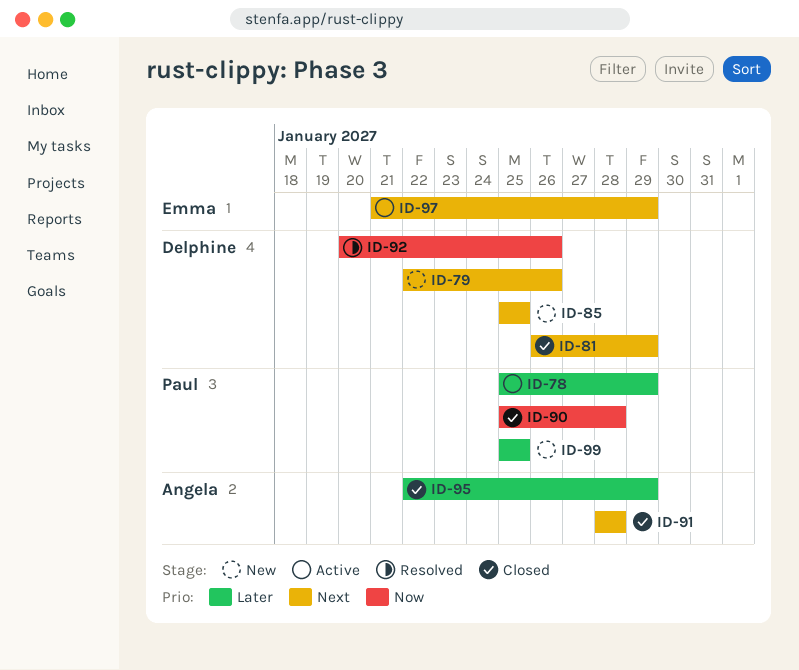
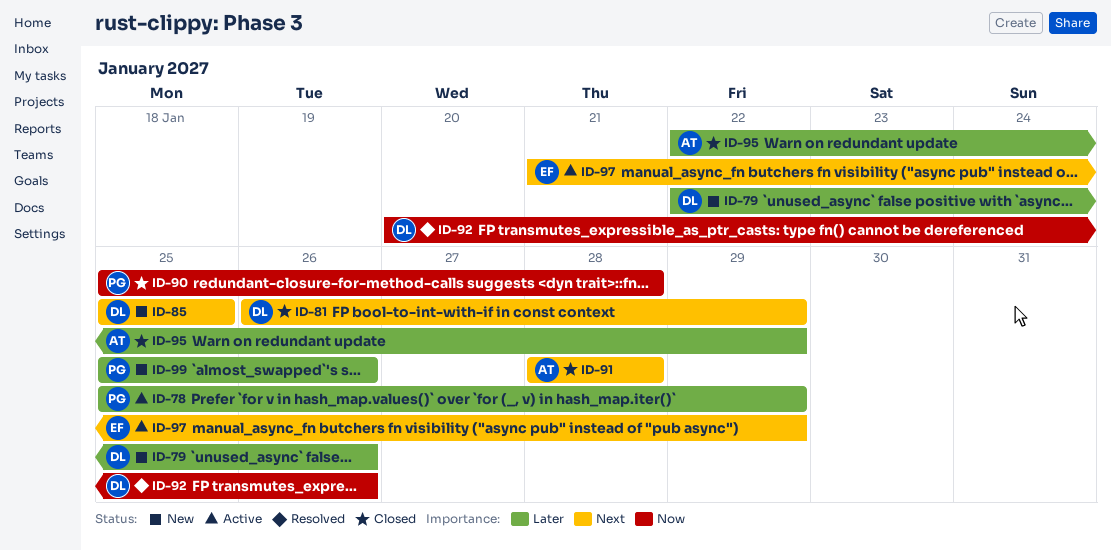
ID-79, priority: Next -> Later
ID-99, due: Jan 25 -> Jan 26

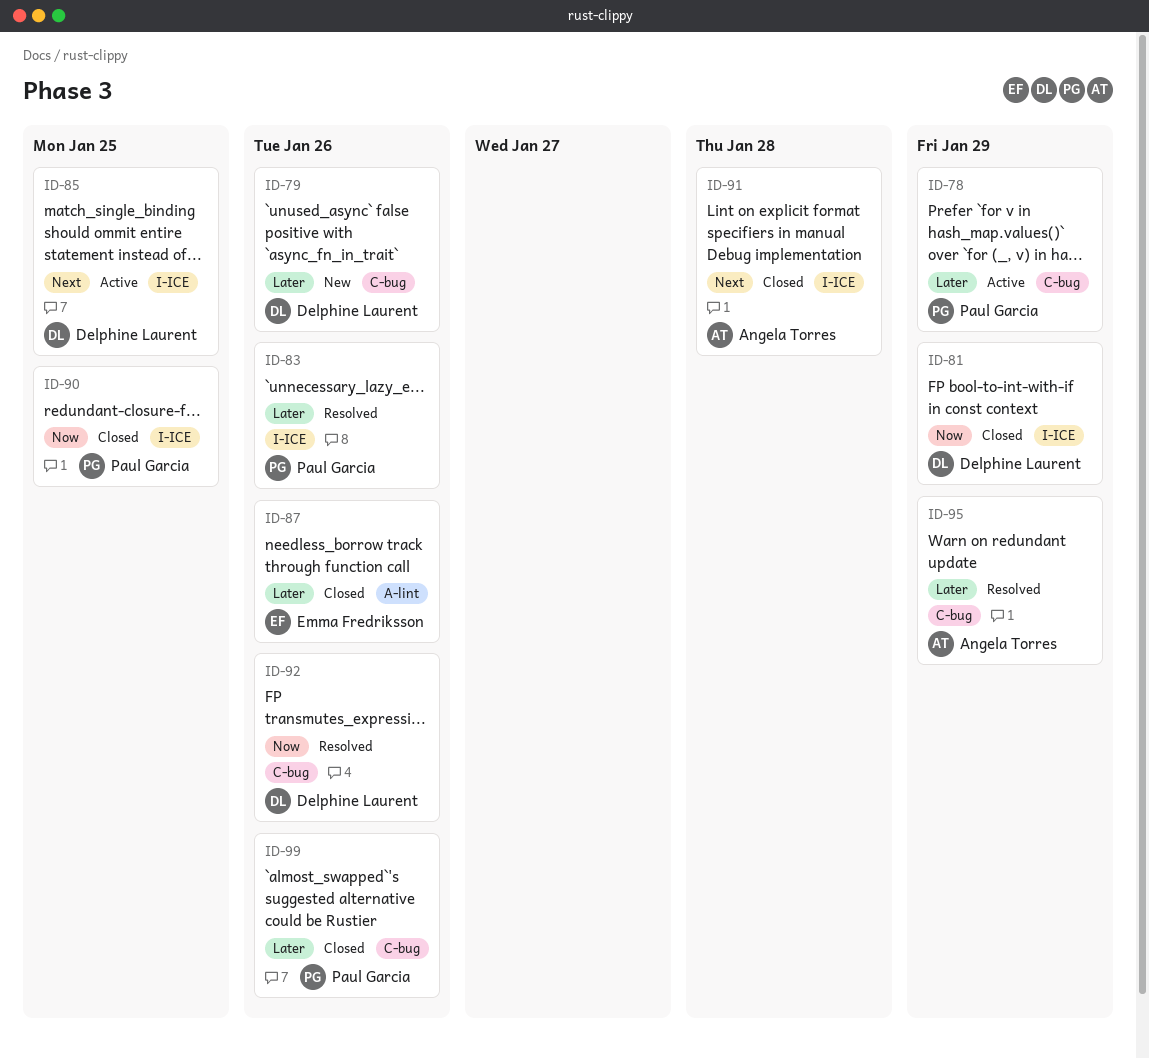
ID-81, priority: Next -> Now
ID-83: none -> present
ID-85, status: New -> Active
ID-87: none -> present
ID-90, due: Jan 28 -> Jan 25
ID-95, status: Closed -> Resolved
ID-97: present -> none
ID-99, status: New -> Closed

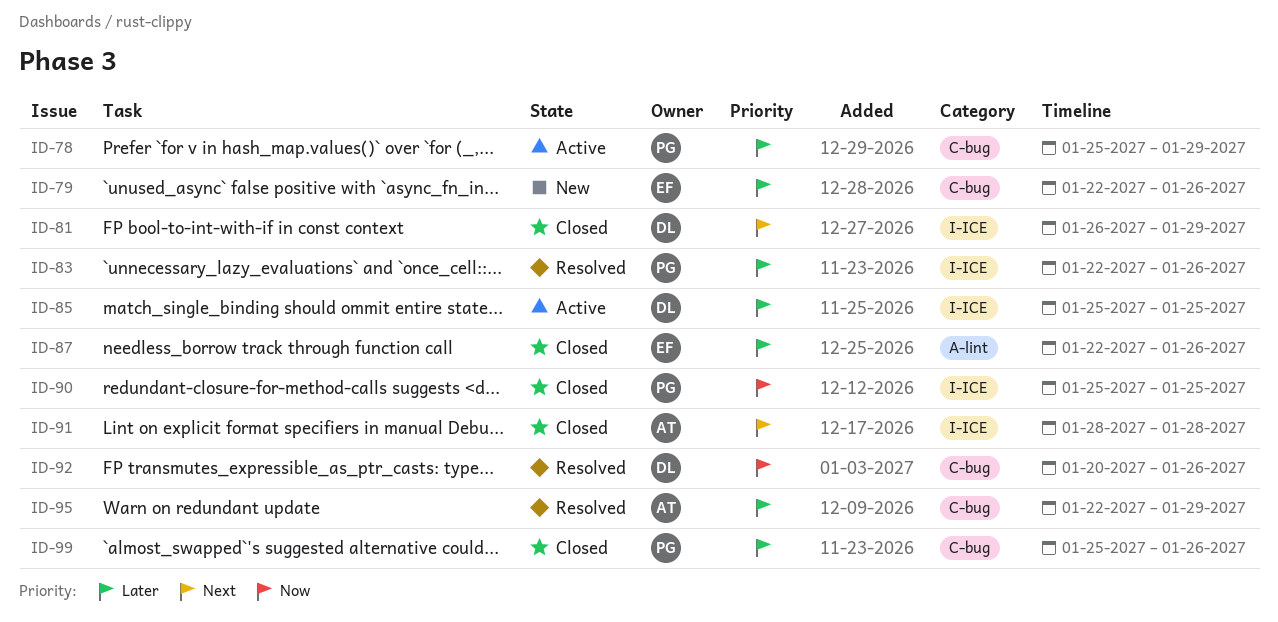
ID-79, owner: Delphine Laurent -> Emma Fredriksson
ID-81, priority: Now -> Next
ID-85, priority: Next -> Later

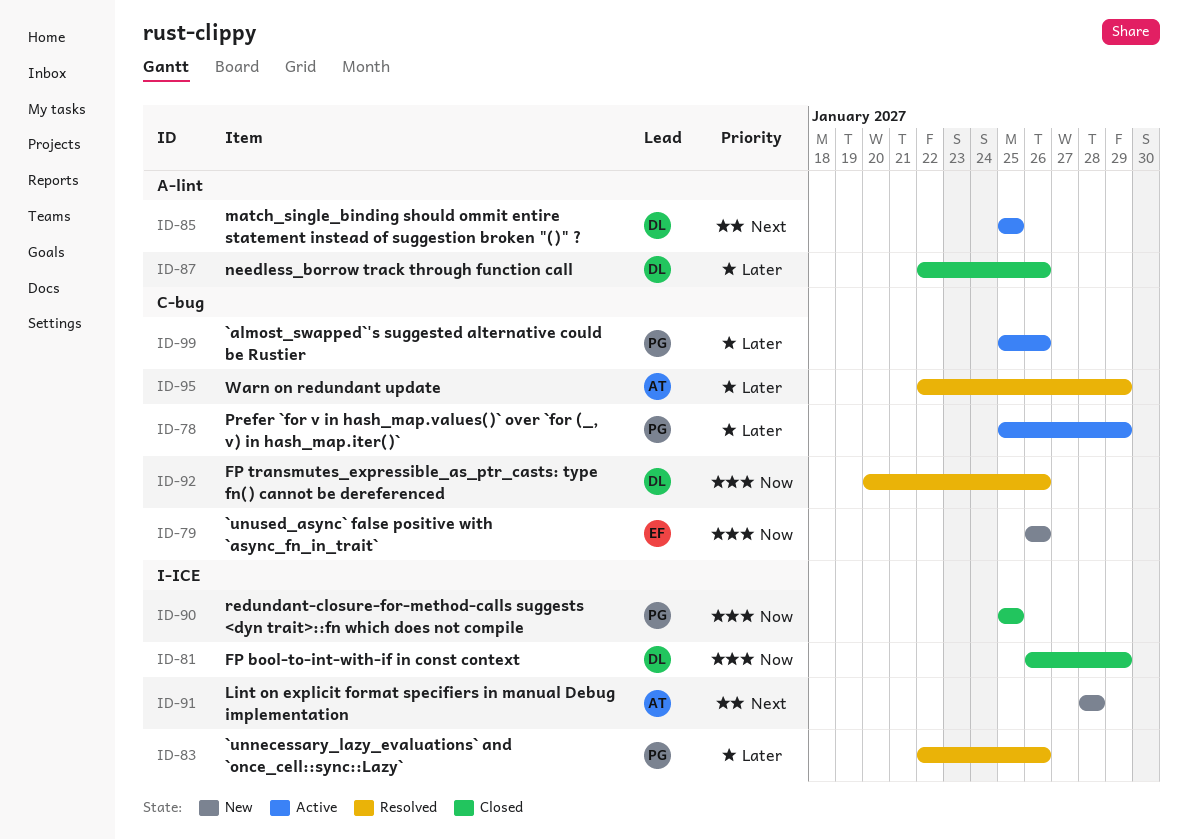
ID-79, priority: Later -> Now
ID-79, start: Jan 22 -> Jan 26
ID-81, priority: Next -> Now
ID-85, priority: Later -> Next
ID-85, label: I-ICE -> A-lint
ID-87, owner: EF -> DL
ID-91, status: Closed -> New
ID-99, status: Closed -> Active

